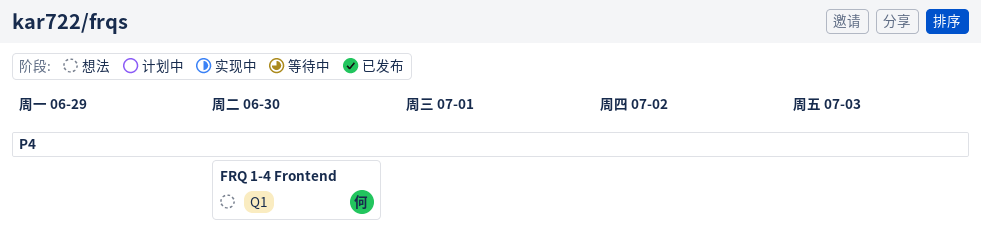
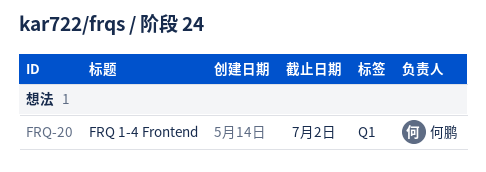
FRQ 1-4 Frontend, due: Jun 30 -> Jul 2

